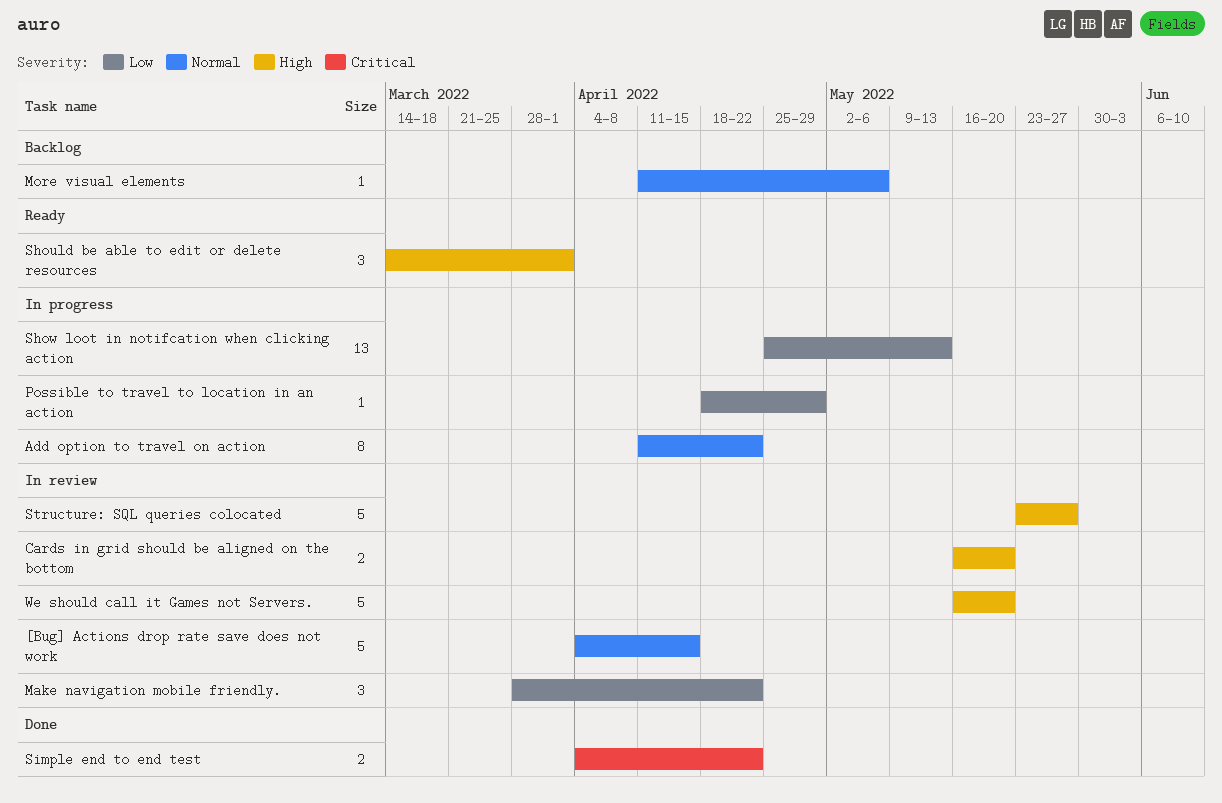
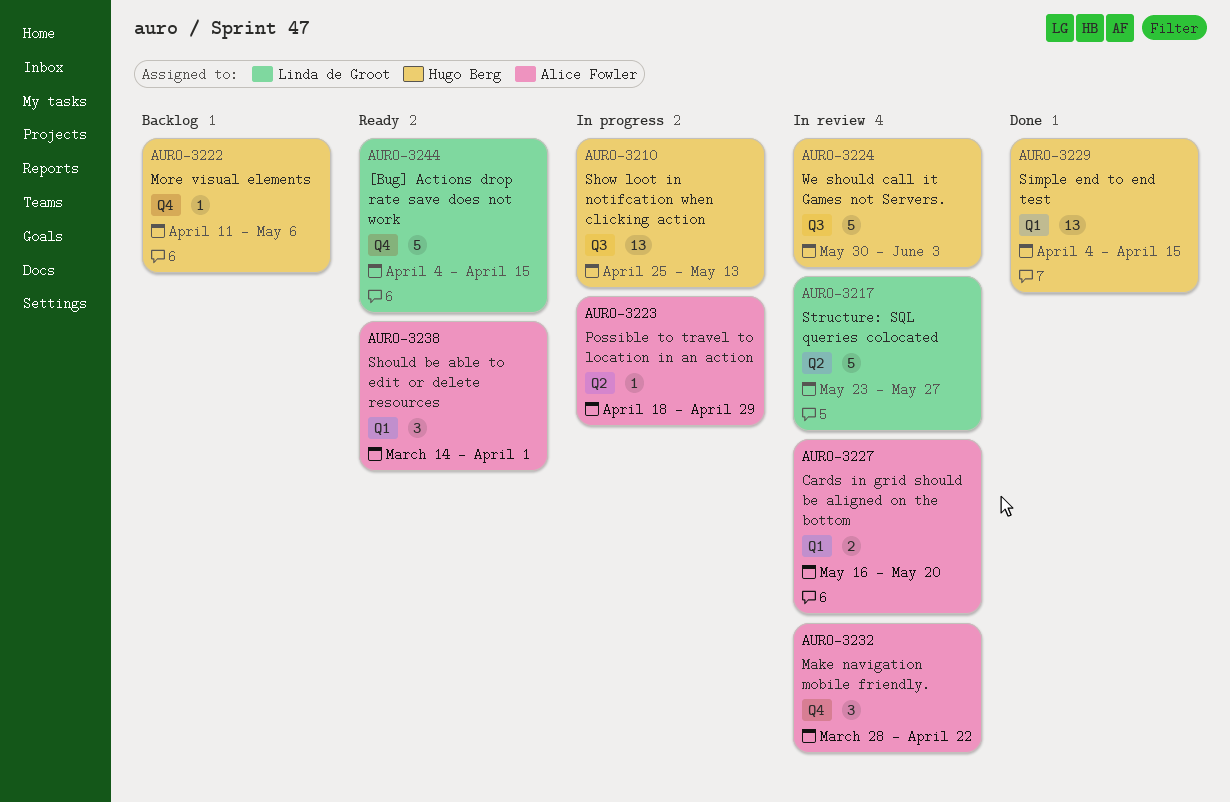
[Bug] Actions drop rate save does not work, status: In review -> Ready
Add option to travel on action: present -> none
Simple end to end test, estimate: 2 -> 13
Simple end to end test, due: Apr 22 -> Apr 15
We should call it Games not Servers., start: May 16 -> May 30
We should call it Games not Servers., due: May 20 -> Jun 3

